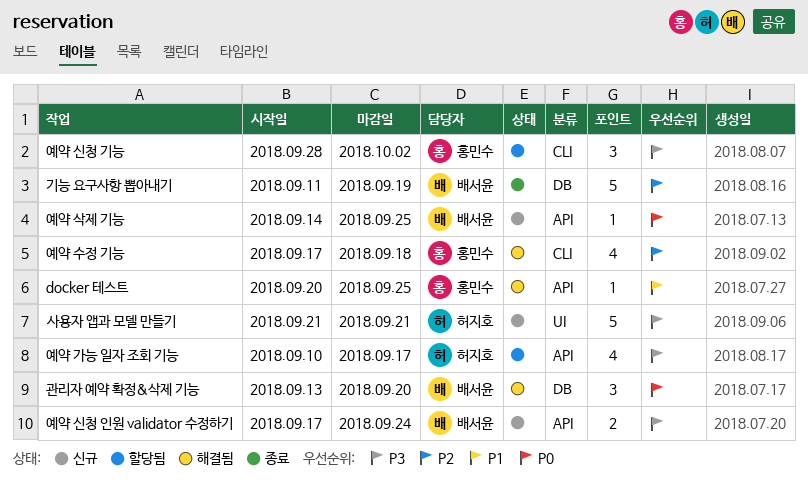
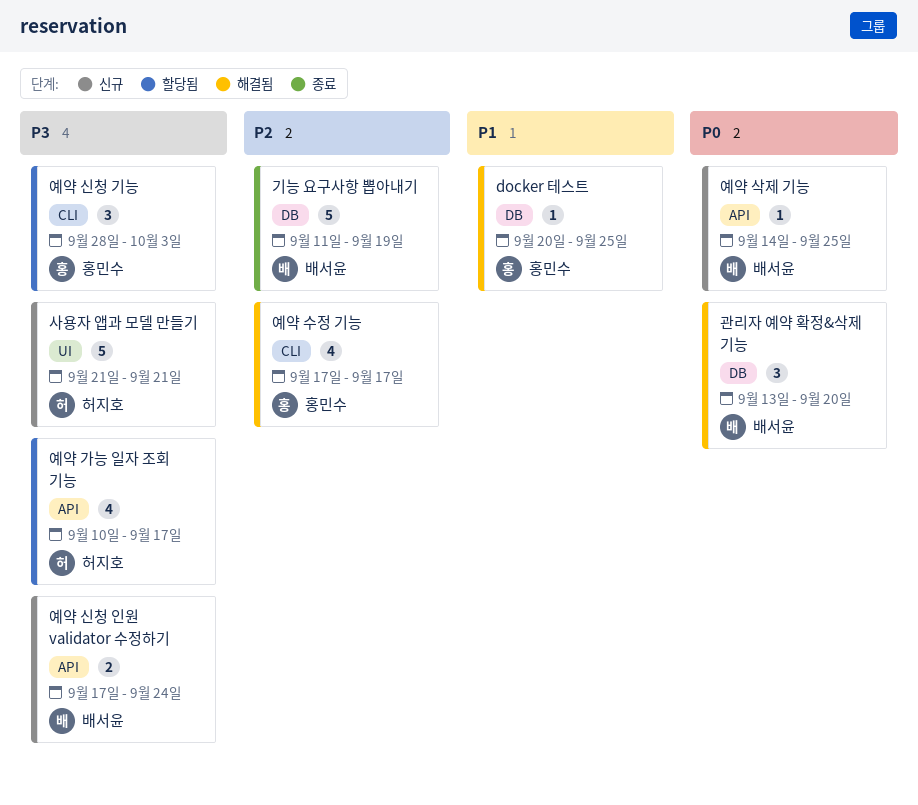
docker 테스트, label: API -> DB
예약 수정 기능, due: Sep 18 -> Sep 17
예약 신청 기능, due: Oct 2 -> Oct 3

